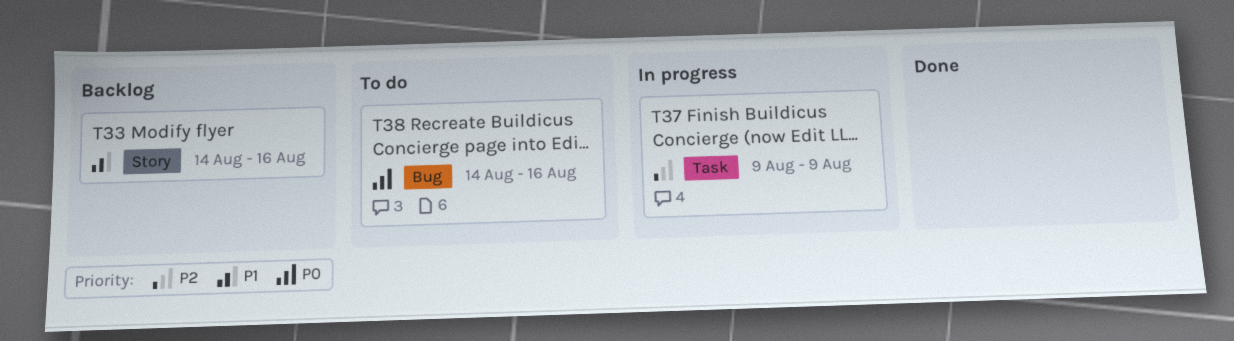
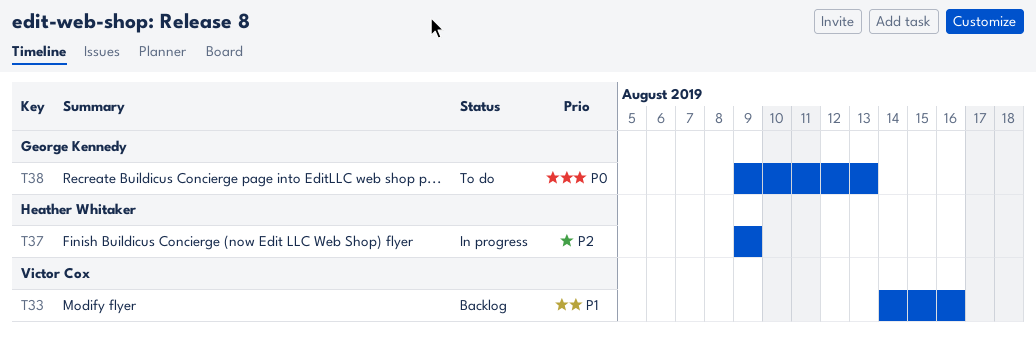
T38, start: Aug 14 -> Aug 9
T38, due: Aug 16 -> Aug 13

